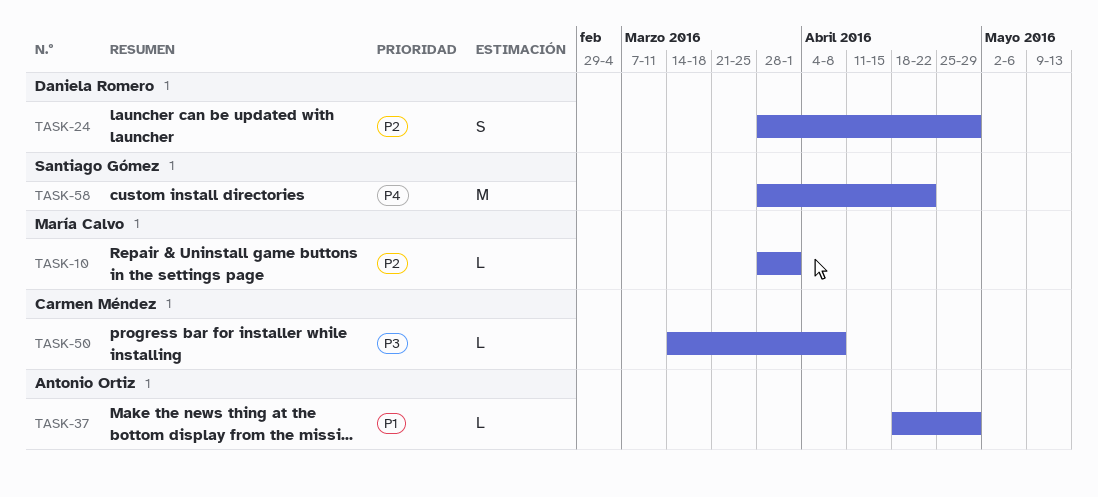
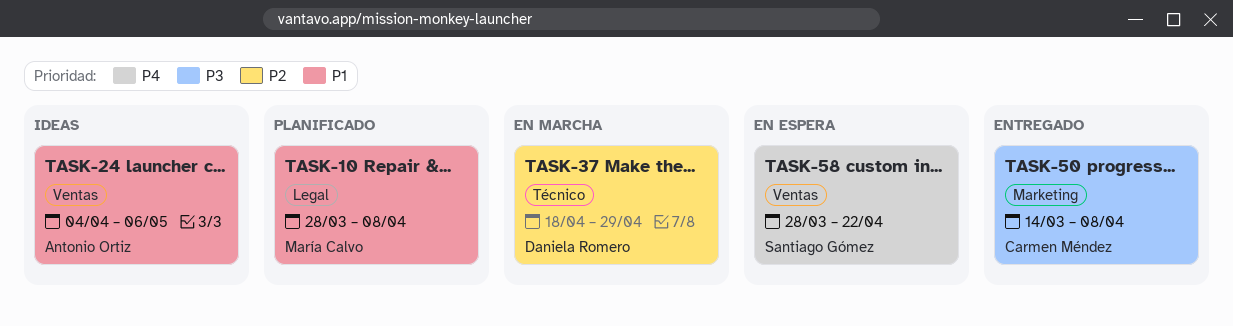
TASK-10, priority: P2 -> P1
TASK-10, due: Apr 1 -> Apr 8
TASK-24, owner: Daniela Romero -> Antonio Ortiz
TASK-24, priority: P2 -> P1
TASK-24, start: Mar 28 -> Apr 4
TASK-24, due: Apr 29 -> May 6
TASK-37, owner: Antonio Ortiz -> Daniela Romero
TASK-37, priority: P1 -> P2

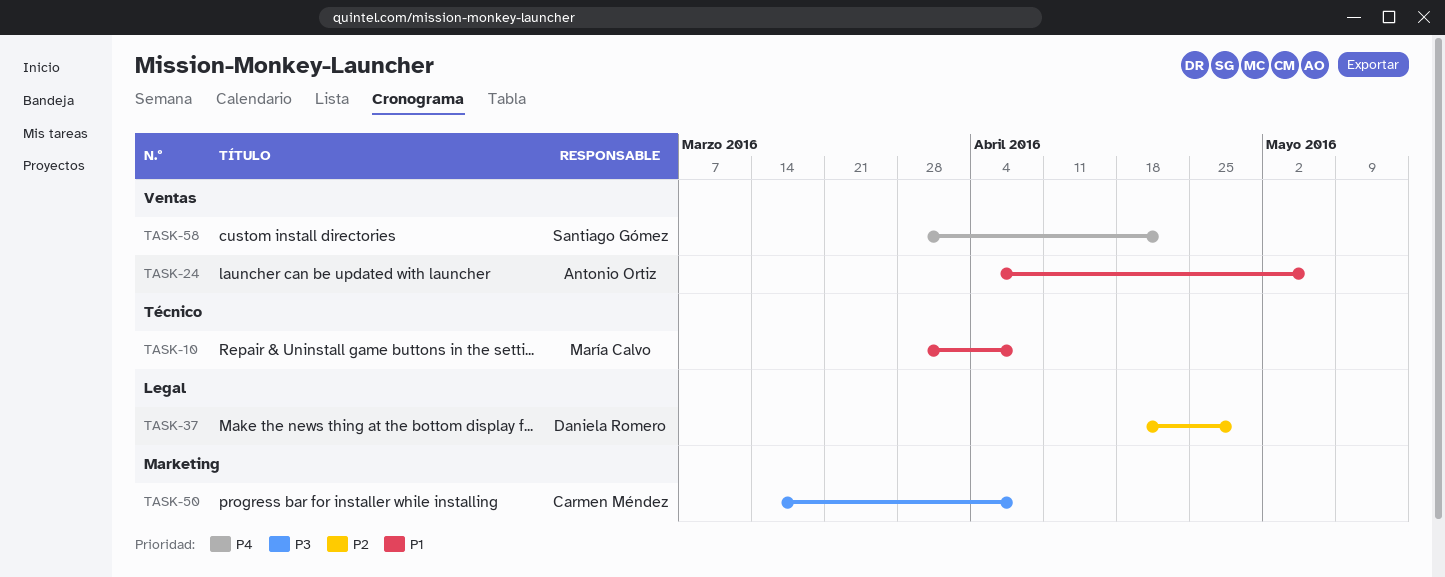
TASK-10, label: Legal -> Técnico
TASK-37, label: Técnico -> Legal

